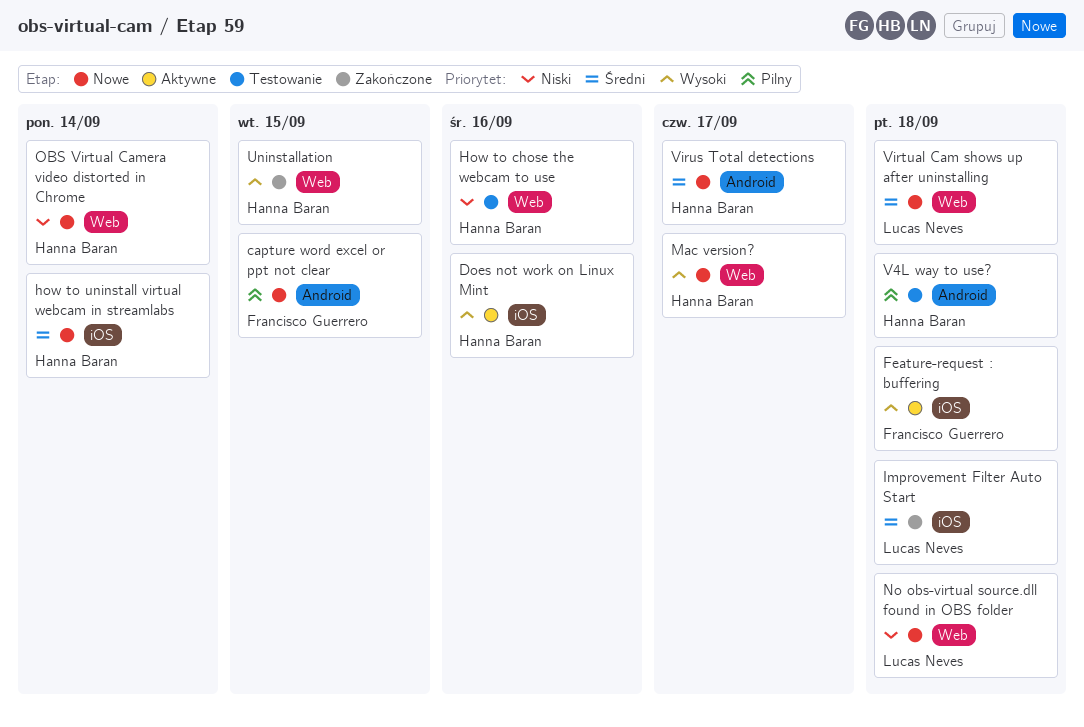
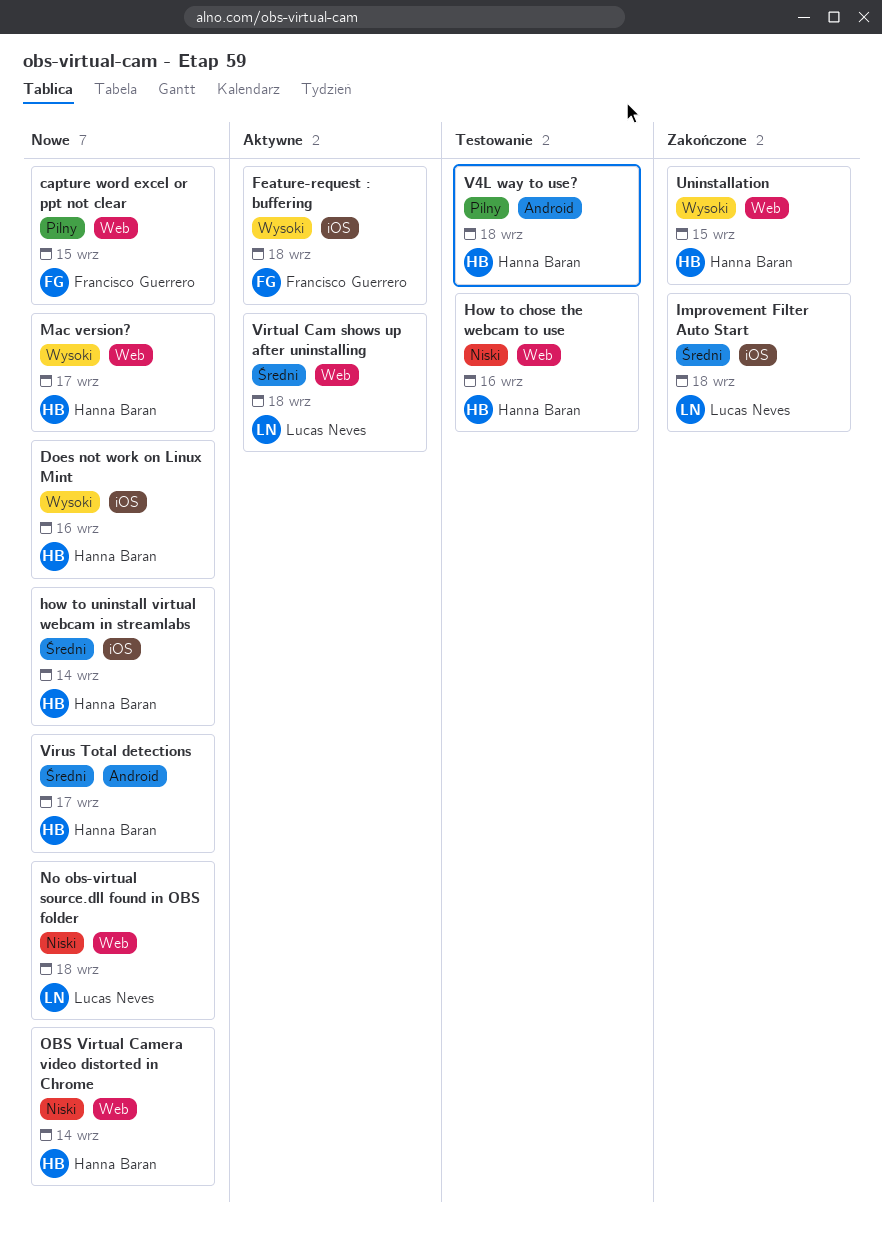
capture word excel or ppt not clear, label: Android -> Web
Does not work on Linux Mint, status: Aktywne -> Nowe
Virtual Cam shows up after uninstalling, status: Nowe -> Aktywne

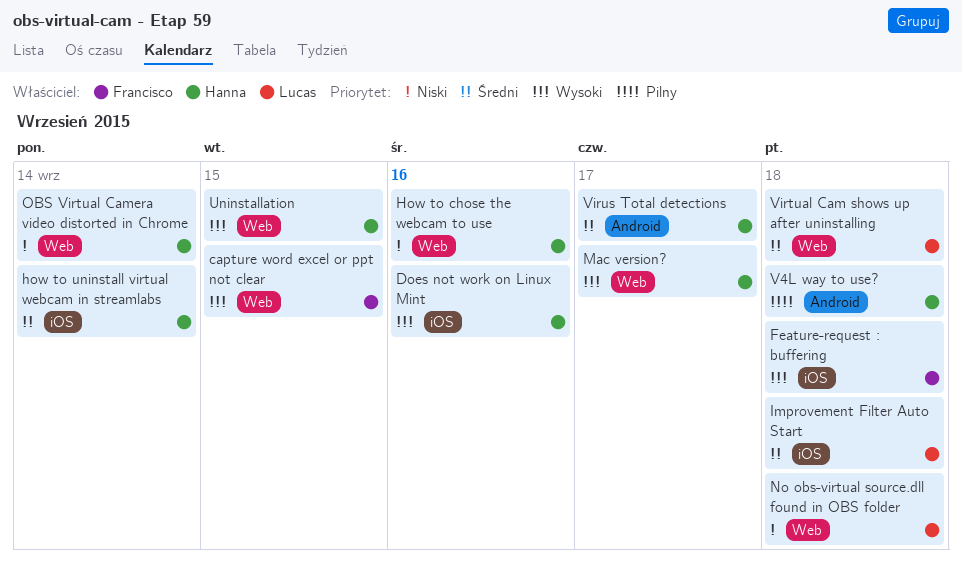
capture word excel or ppt not clear, priority: Pilny -> Wysoki

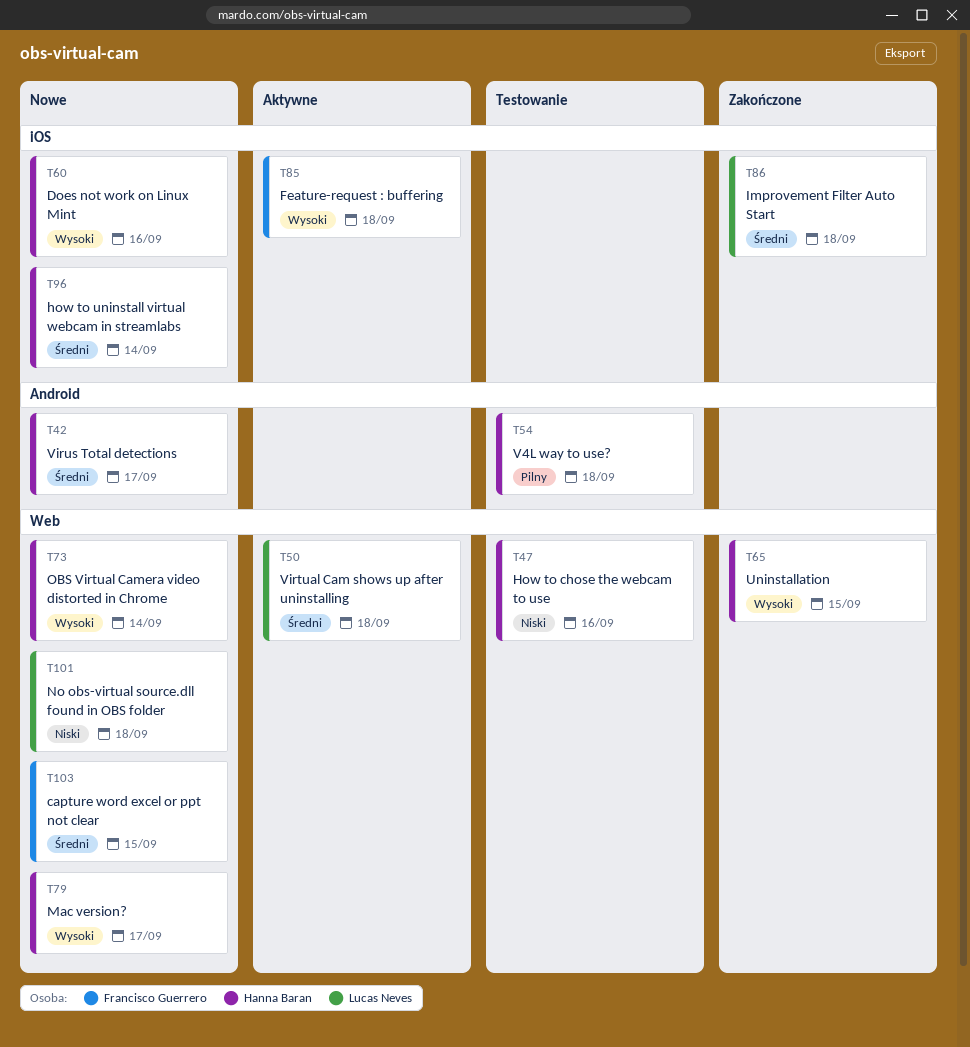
capture word excel or ppt not clear, priority: Wysoki -> Średni
OBS Virtual Camera video distorted in Chrome, priority: Niski -> Wysoki

